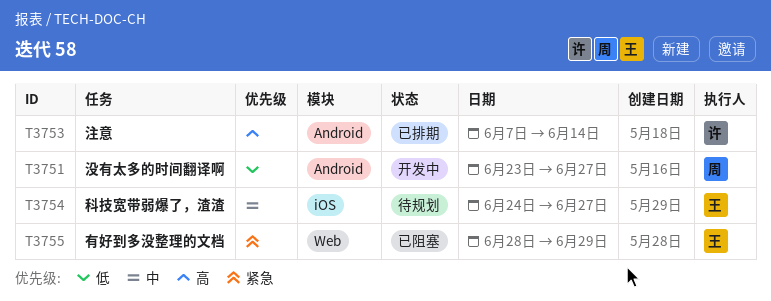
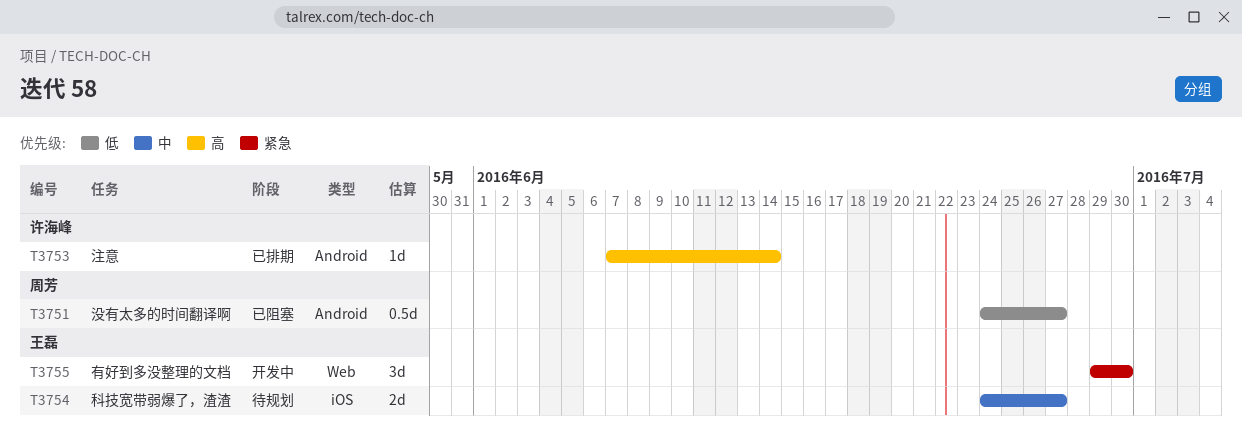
T3751, status: 开发中 -> 已阻塞
T3751, start: Jun 23 -> Jun 24
T3755, status: 已阻塞 -> 开发中
T3755, start: Jun 28 -> Jun 29
T3755, due: Jun 29 -> Jun 30

